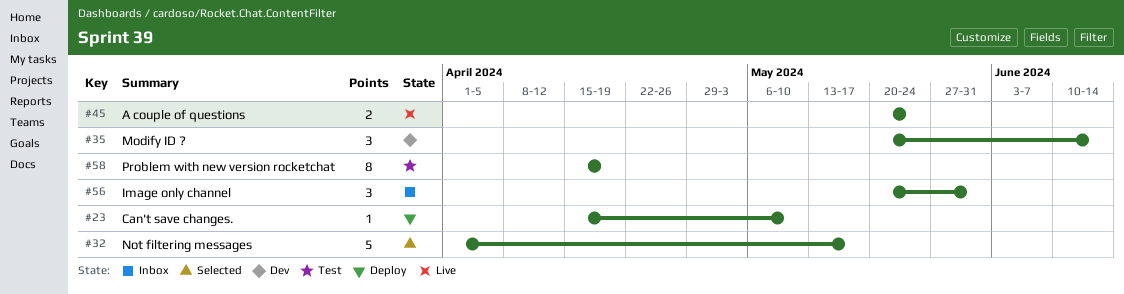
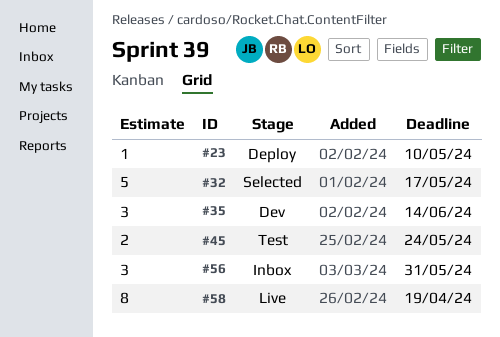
#45, status: Live -> Test
#58, status: Test -> Live

